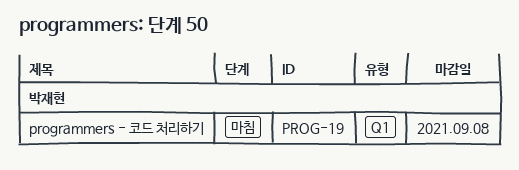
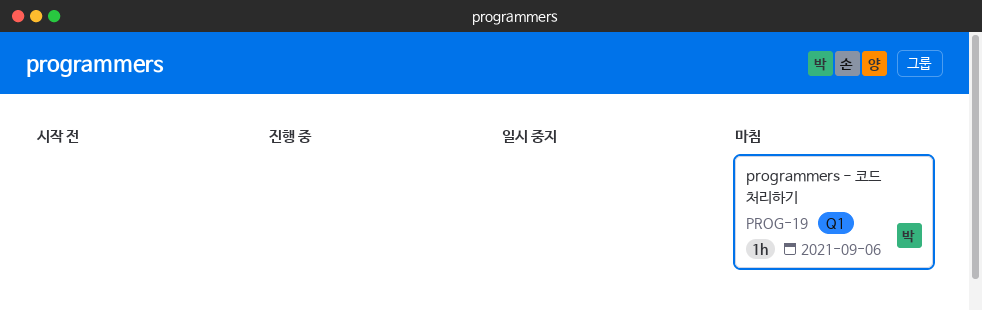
PROG-19, due: Sep 8 -> Sep 6

